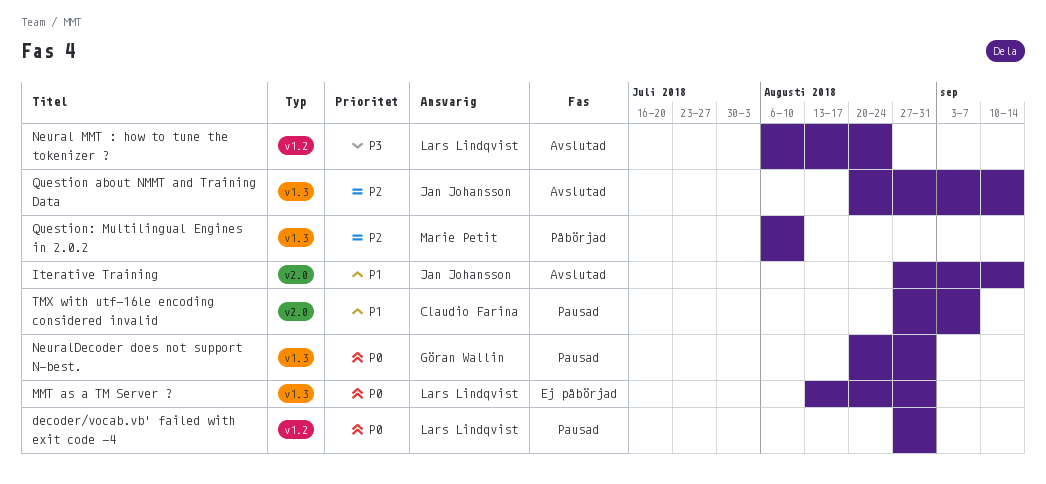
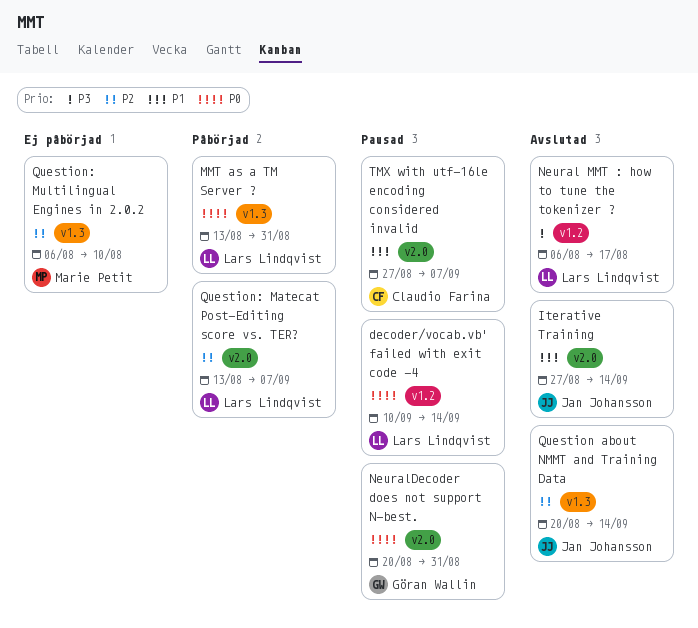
decoder/vocab.vb' failed with exit code -4, start: Aug 27 -> Sep 10
decoder/vocab.vb' failed with exit code -4, due: Aug 31 -> Sep 14
MMT as a TM Server ?, status: Ej påbörjad -> Påbörjad
Neural MMT : how to tune the tokenizer ?, due: Aug 24 -> Aug 17
NeuralDecoder does not support N-best., label: v1.3 -> v2.0
Question: Matecat Post-Editing score vs. TER?: none -> present
Question: Multilingual Engines in 2.0.2, status: Påbörjad -> Ej påbörjad

